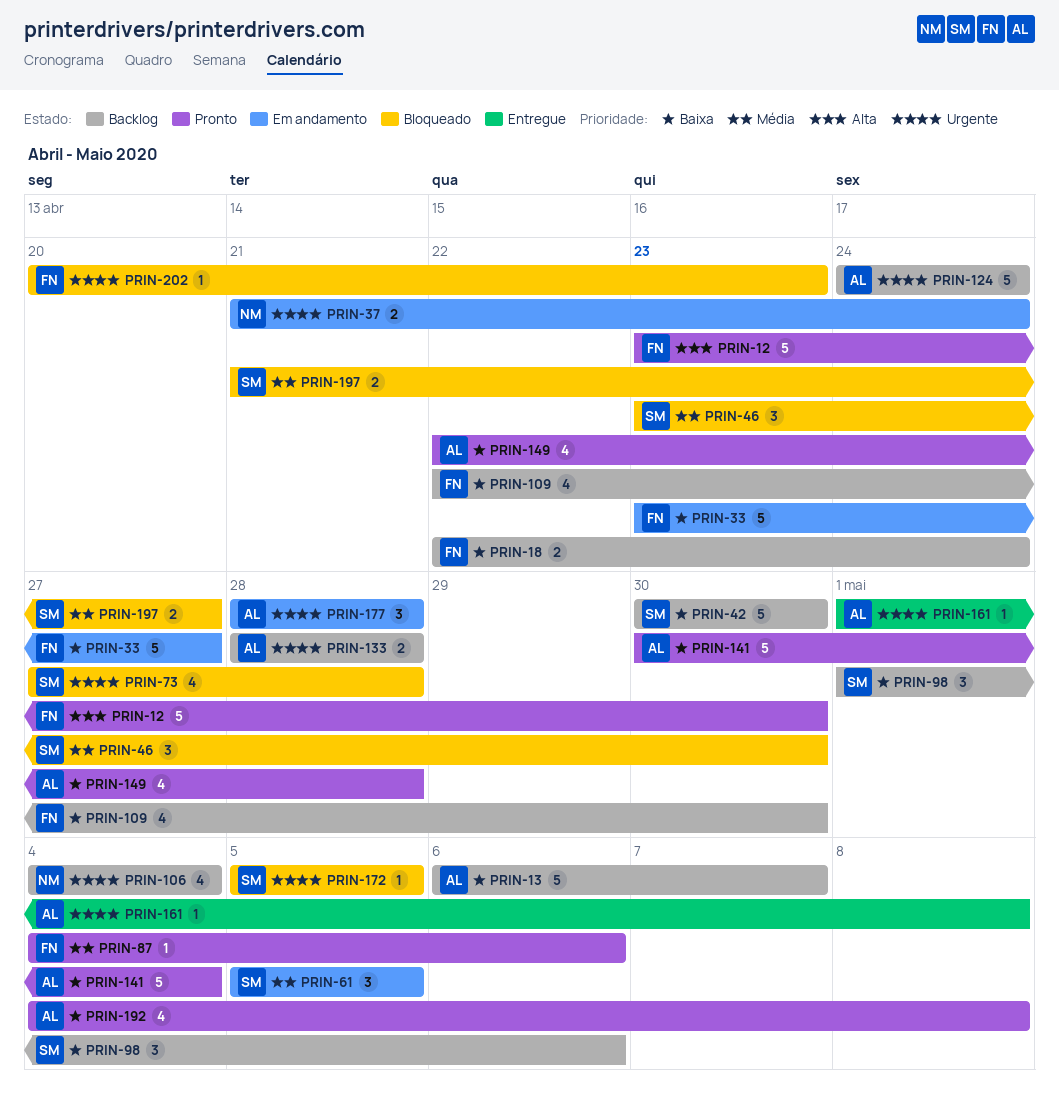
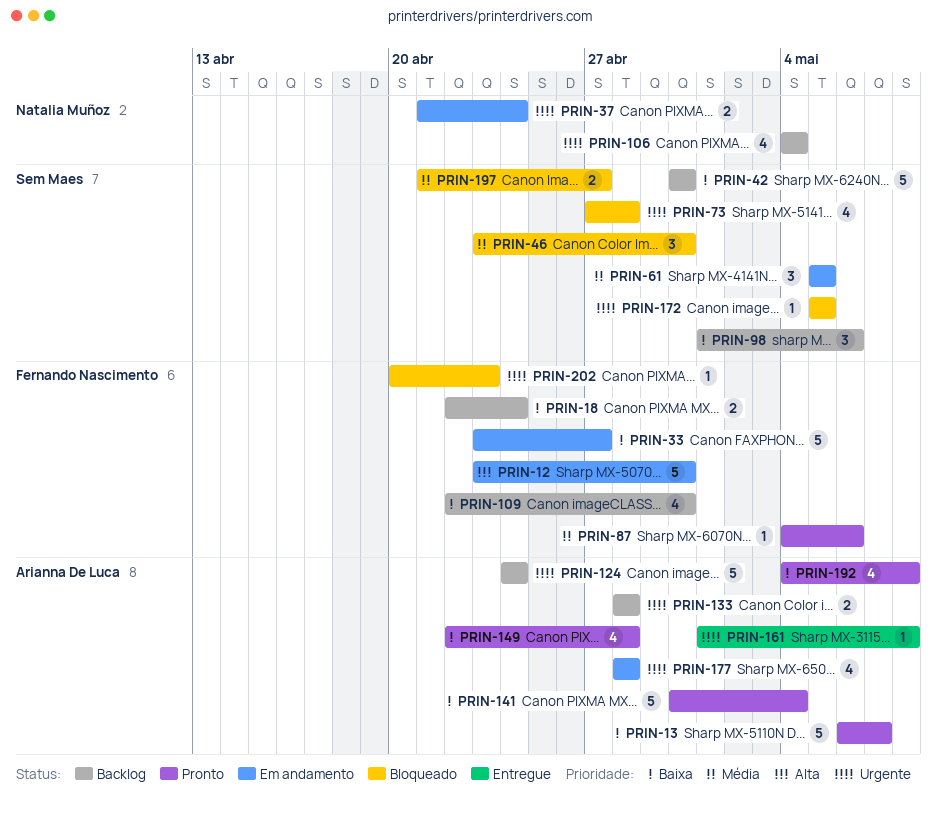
PRIN-12, status: Pronto -> Em andamento
PRIN-13, status: Backlog -> Pronto
PRIN-177, estimate: 3 -> 4

